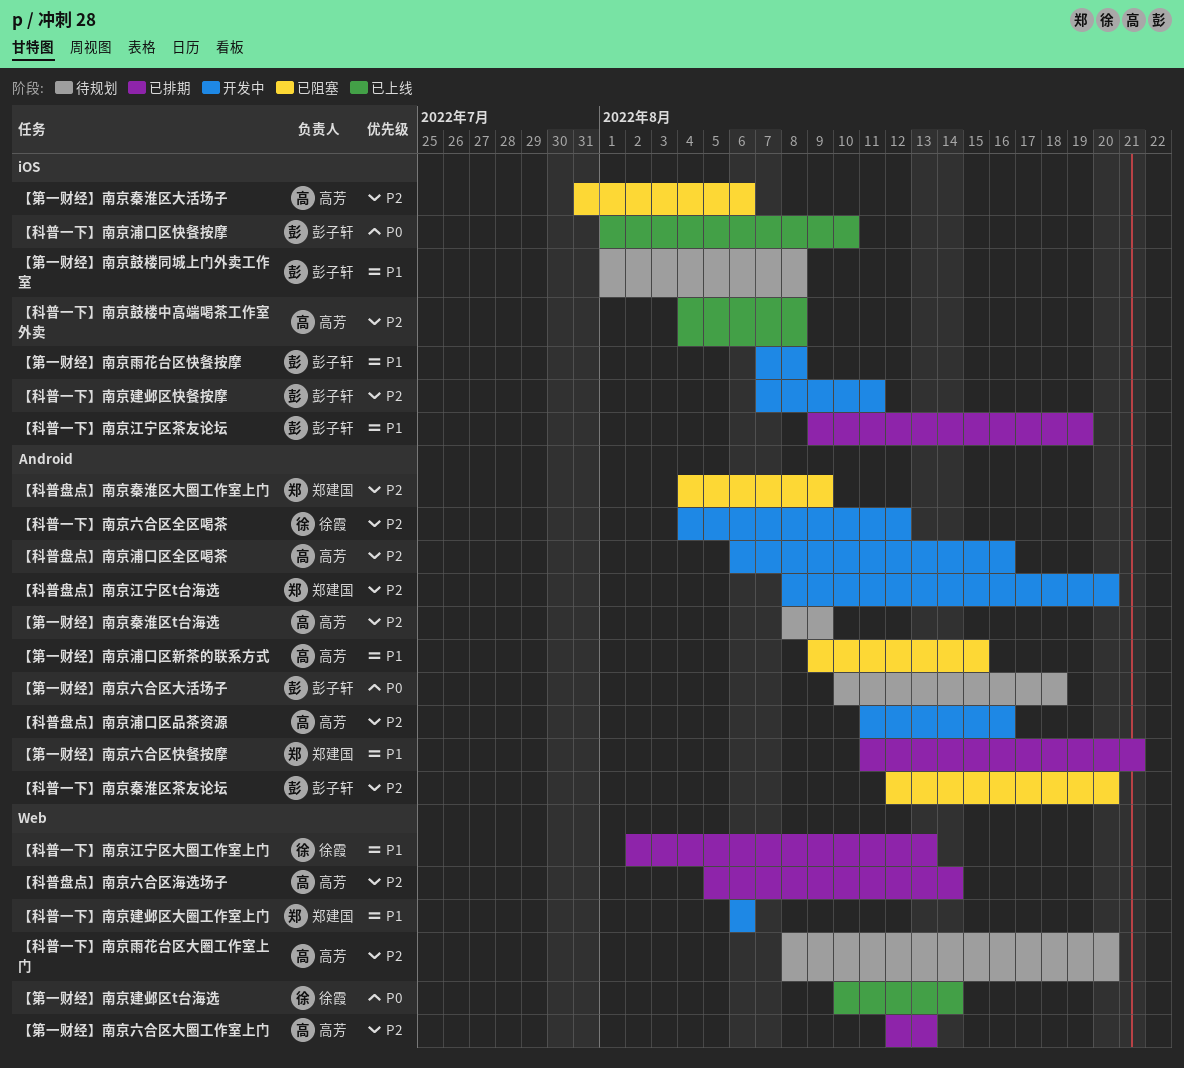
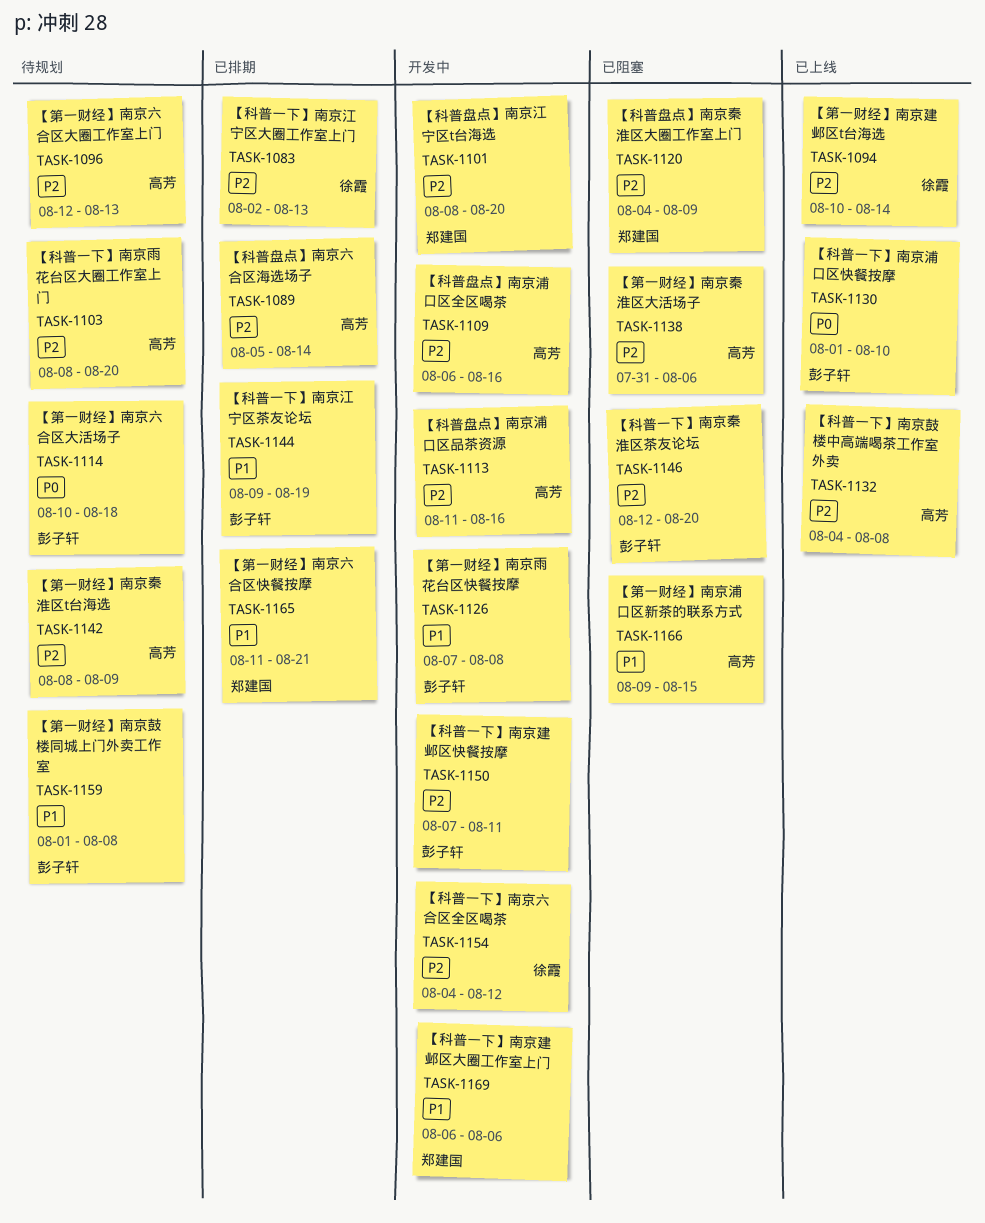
【科普一下】南京江宁区大圈工作室上门, priority: P1 -> P2
【第一财经】南京六合区大圈工作室上门, status: 已排期 -> 待规划
【第一财经】南京建邺区t台海选, priority: P0 -> P2

